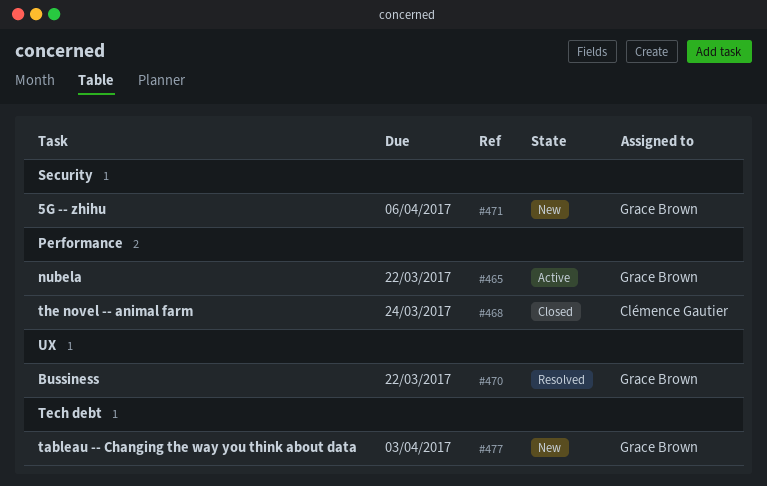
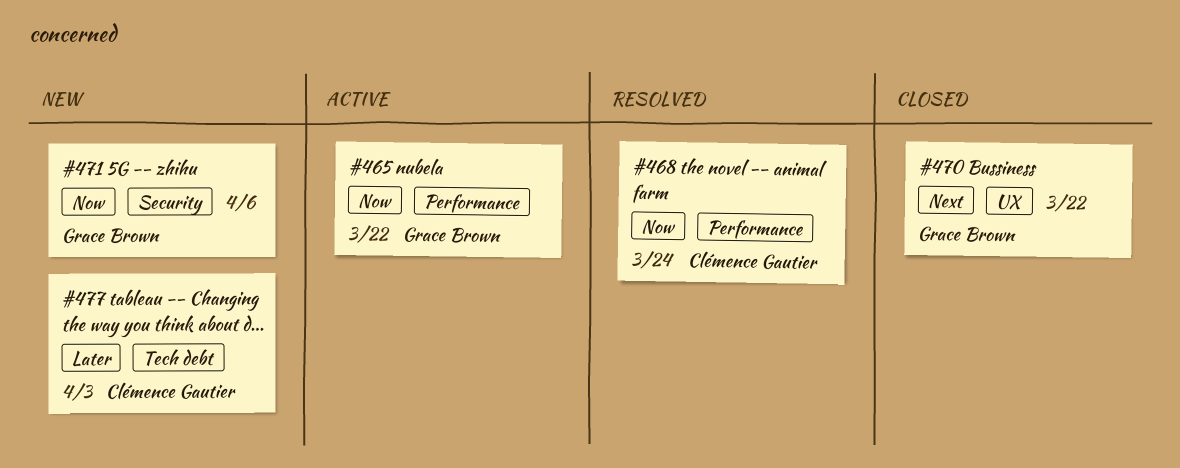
#468, status: Closed -> Resolved
#470, status: Resolved -> Closed
#477, owner: Grace Brown -> Clémence Gautier

